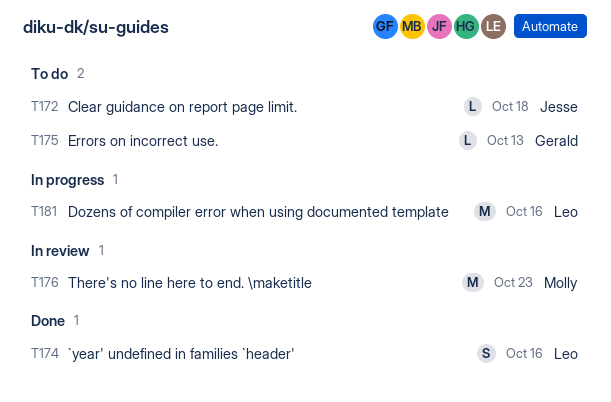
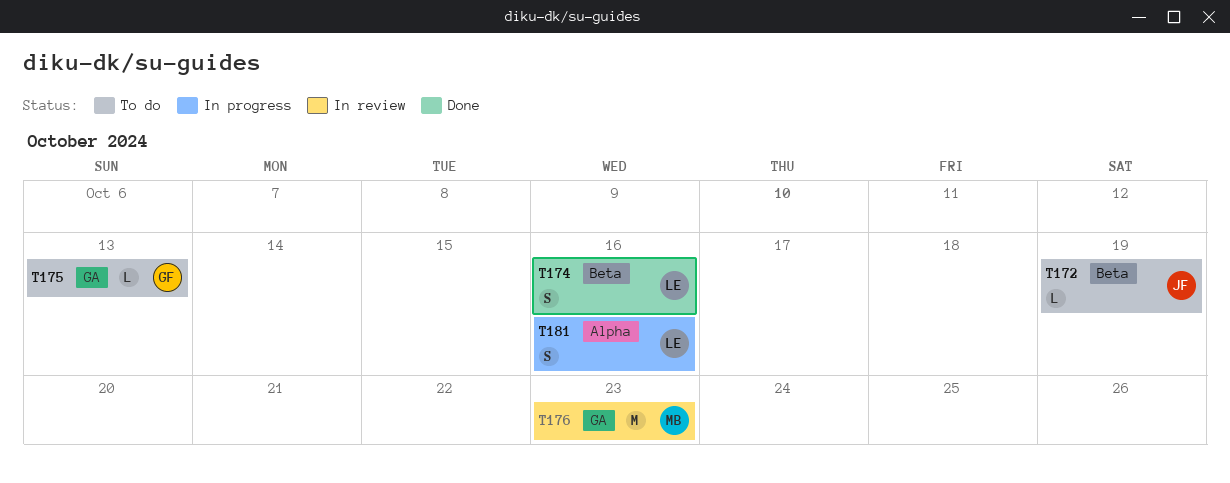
T172, due: Oct 18 -> Oct 19
T181, estimate: M -> S

